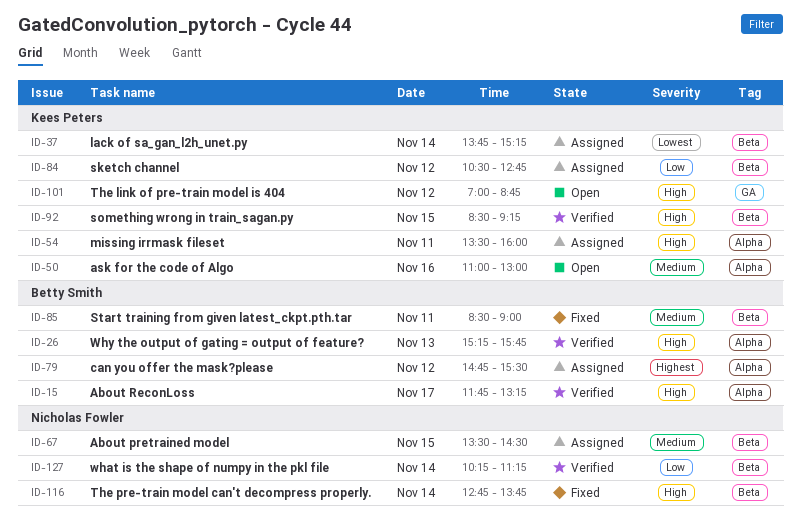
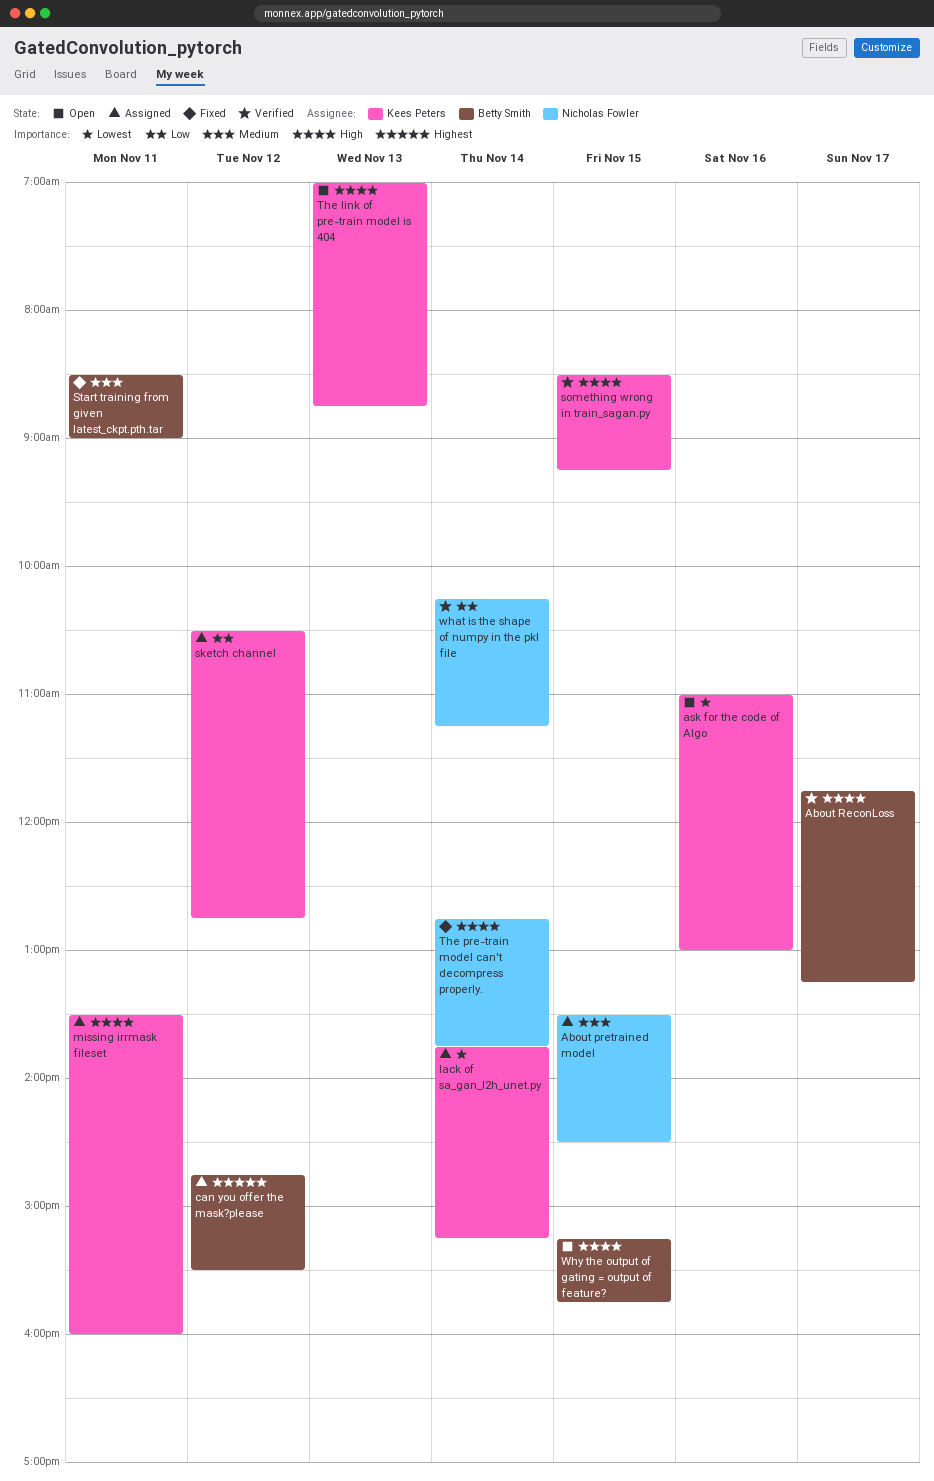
ask for the code of Algo, priority: Medium -> Lowest
The link of pre-train model is 404, day: Nov 12 -> Nov 13
Why the output of gating = output of feature?, status: Verified -> Open
Why the output of gating = output of feature?, day: Nov 13 -> Nov 15

